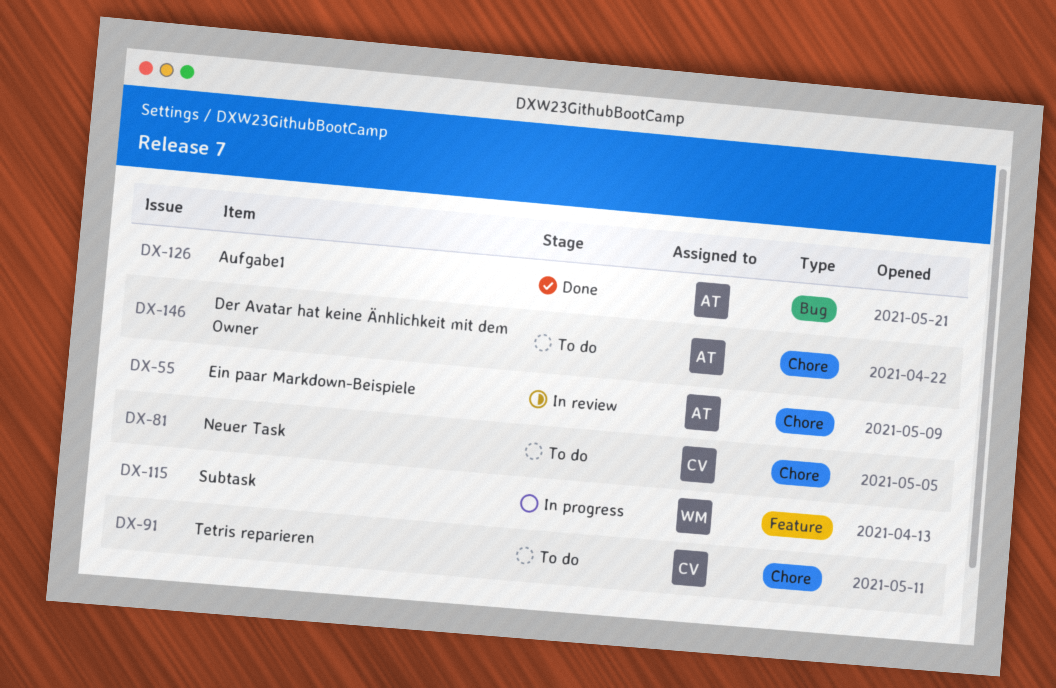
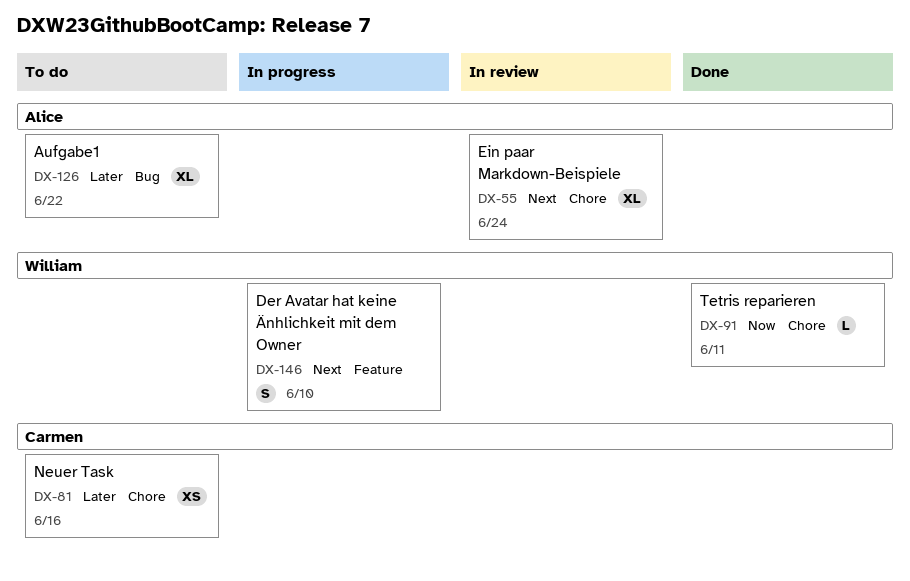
DX-91, status: To do -> Done
DX-91, owner: Carmen -> William
DX-115: present -> none
DX-126, status: Done -> To do
DX-146, status: To do -> In progress
DX-146, owner: Alice -> William
DX-146, label: Chore -> Feature

